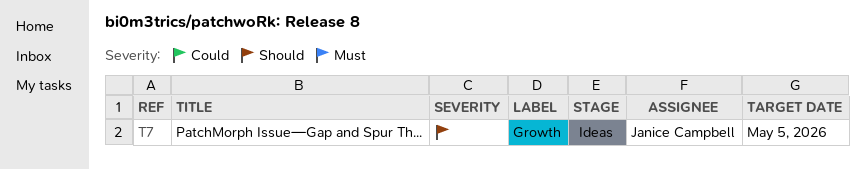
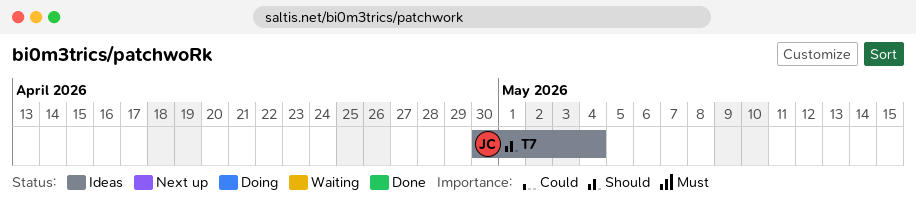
T7, due: May 5 -> May 4

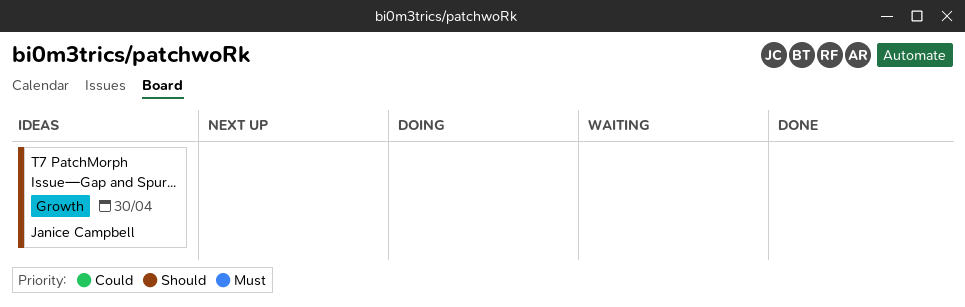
T7, due: May 4 -> Apr 30

